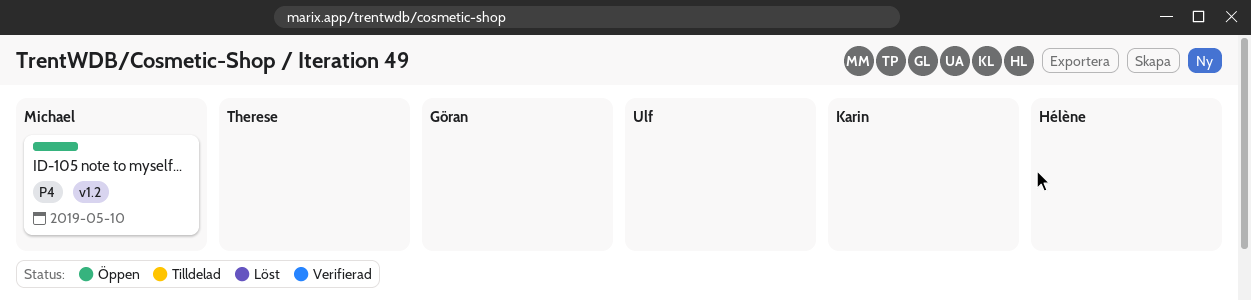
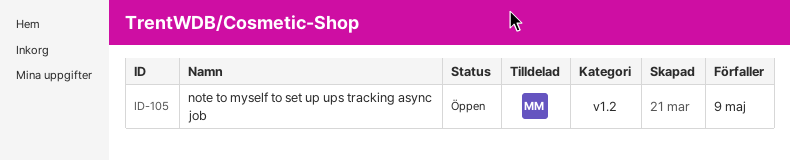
ID-105, due: May 10 -> May 9

